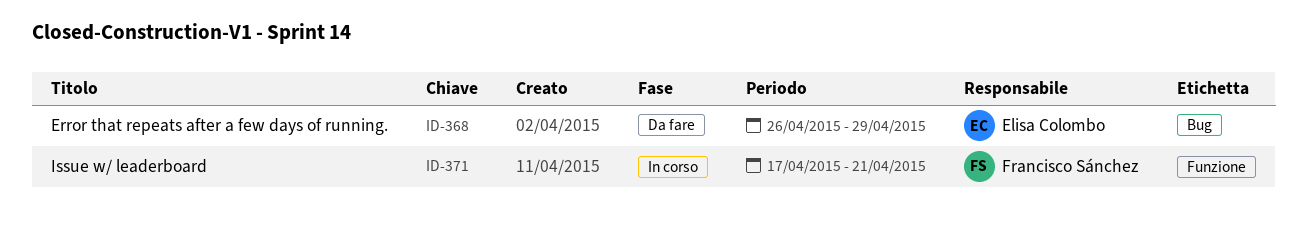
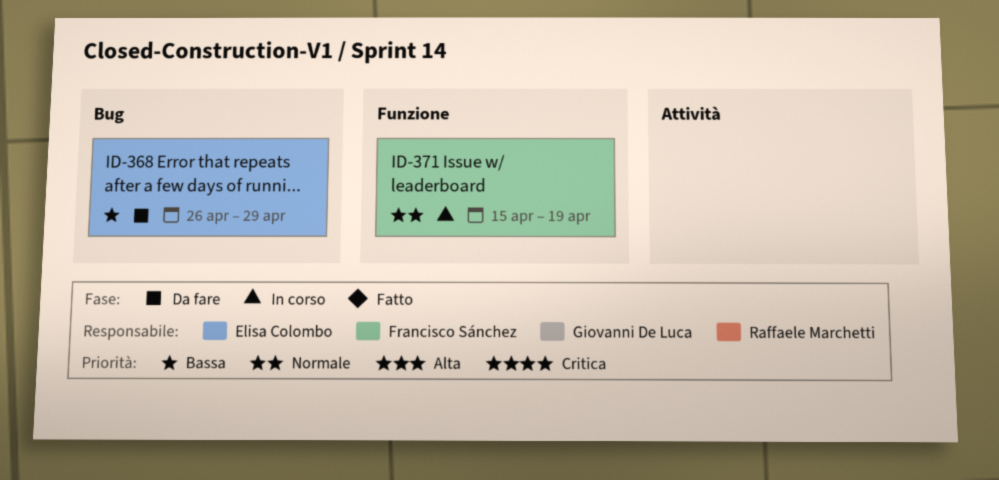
ID-371, start: Apr 17 -> Apr 15
ID-371, due: Apr 21 -> Apr 19

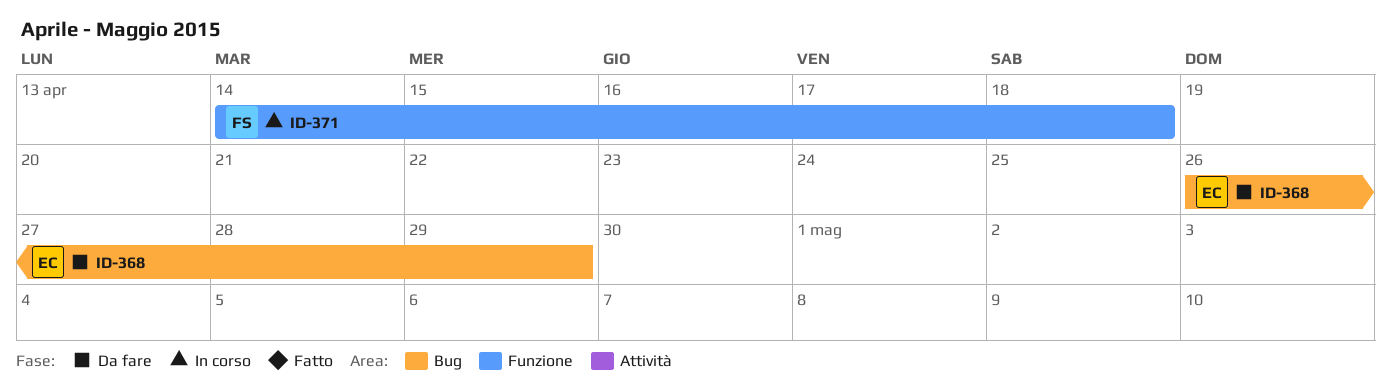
ID-371, start: Apr 15 -> Apr 14
ID-371, due: Apr 19 -> Apr 18

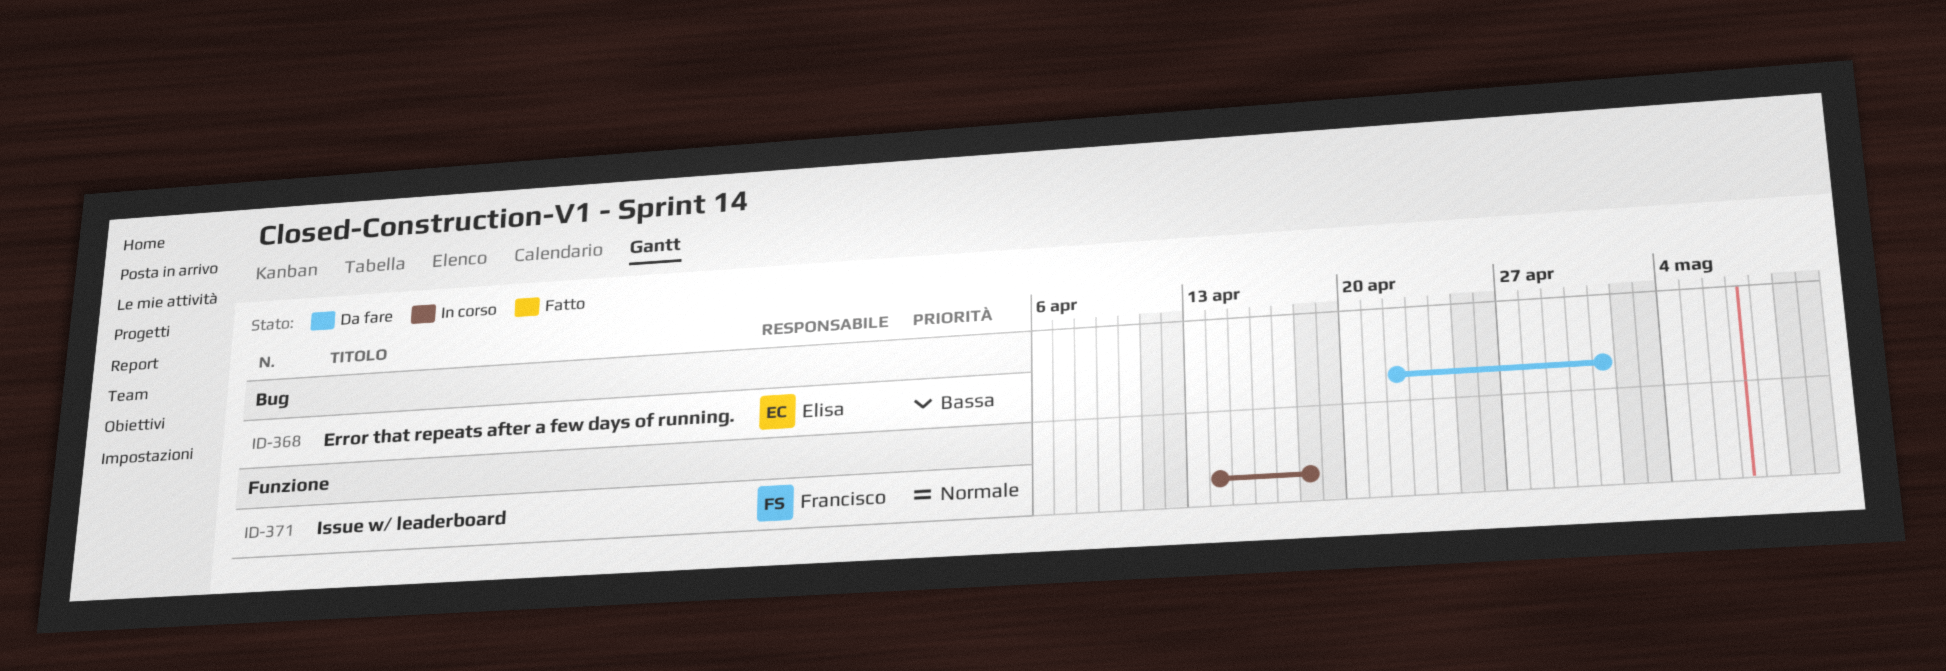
ID-368, start: Apr 26 -> Apr 22
ID-368, due: Apr 29 -> May 1

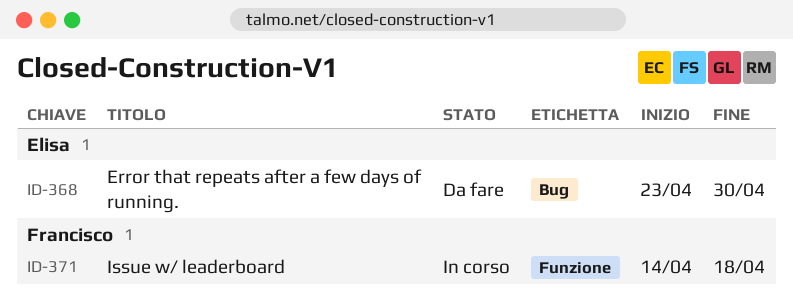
ID-368, start: Apr 22 -> Apr 23
ID-368, due: May 1 -> Apr 30

